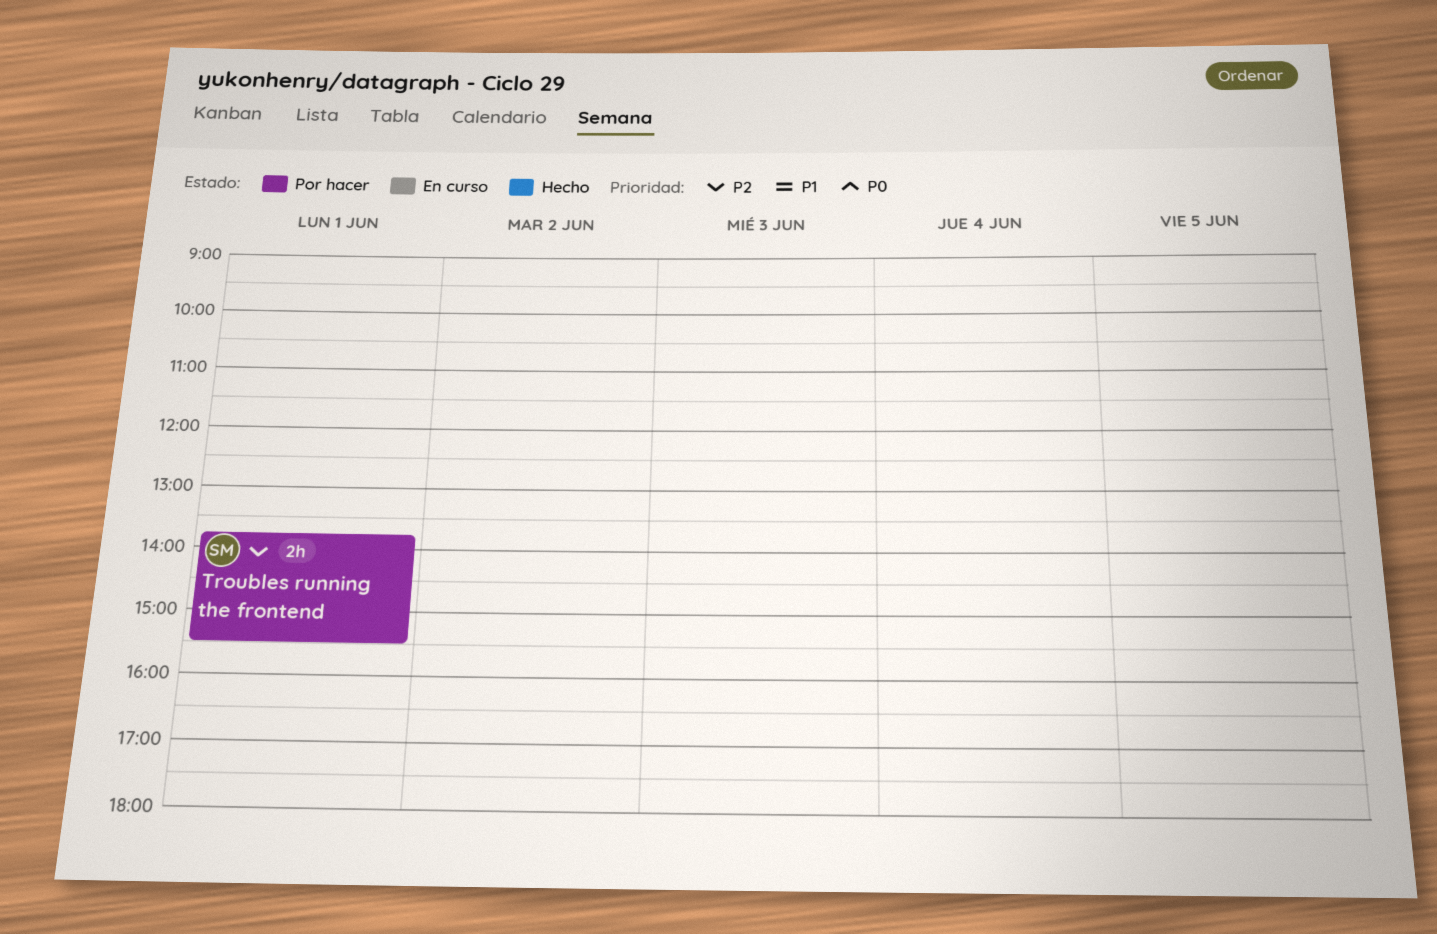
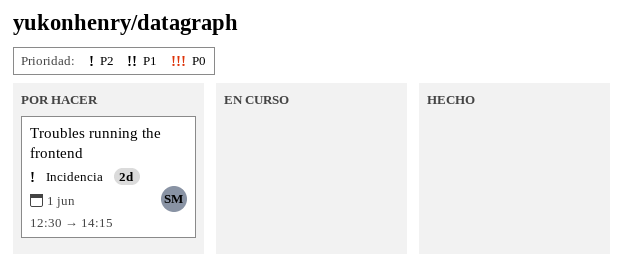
Troubles running the frontend, estimate: 2h -> 2d
Troubles running the frontend, begins: 13:45 -> 12:30
Troubles running the frontend, ends: 15:30 -> 14:15

